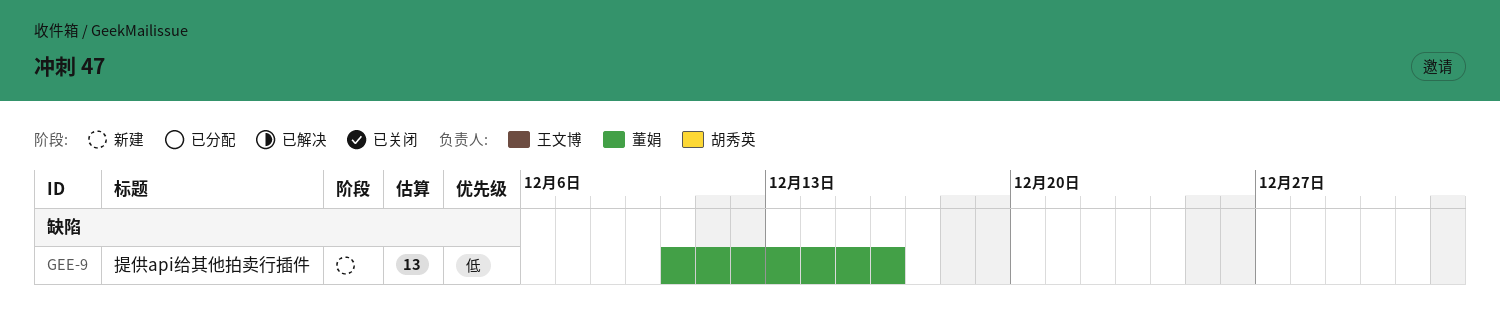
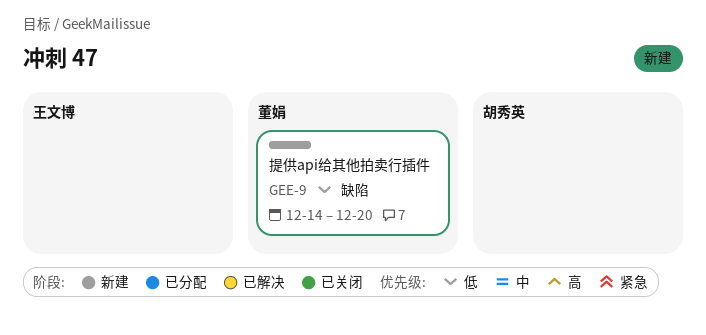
GEE-9, start: Dec 10 -> Dec 14
GEE-9, due: Dec 16 -> Dec 20

